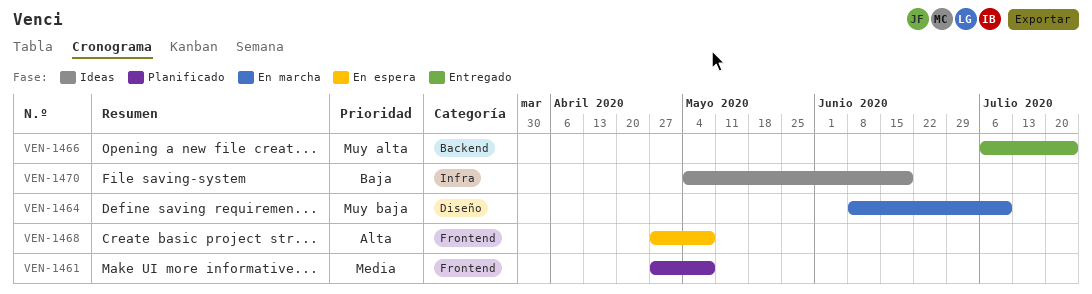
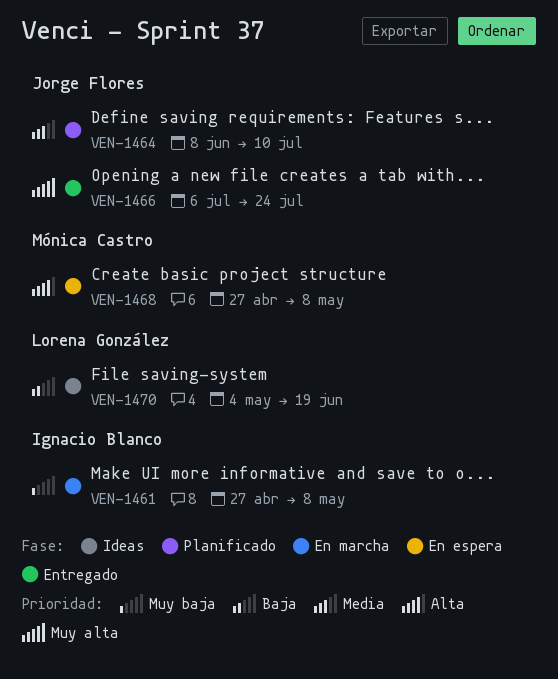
VEN-1461, status: Planificado -> En marcha
VEN-1461, priority: Media -> Muy baja
VEN-1464, status: En marcha -> Planificado
VEN-1464, priority: Muy baja -> Media

